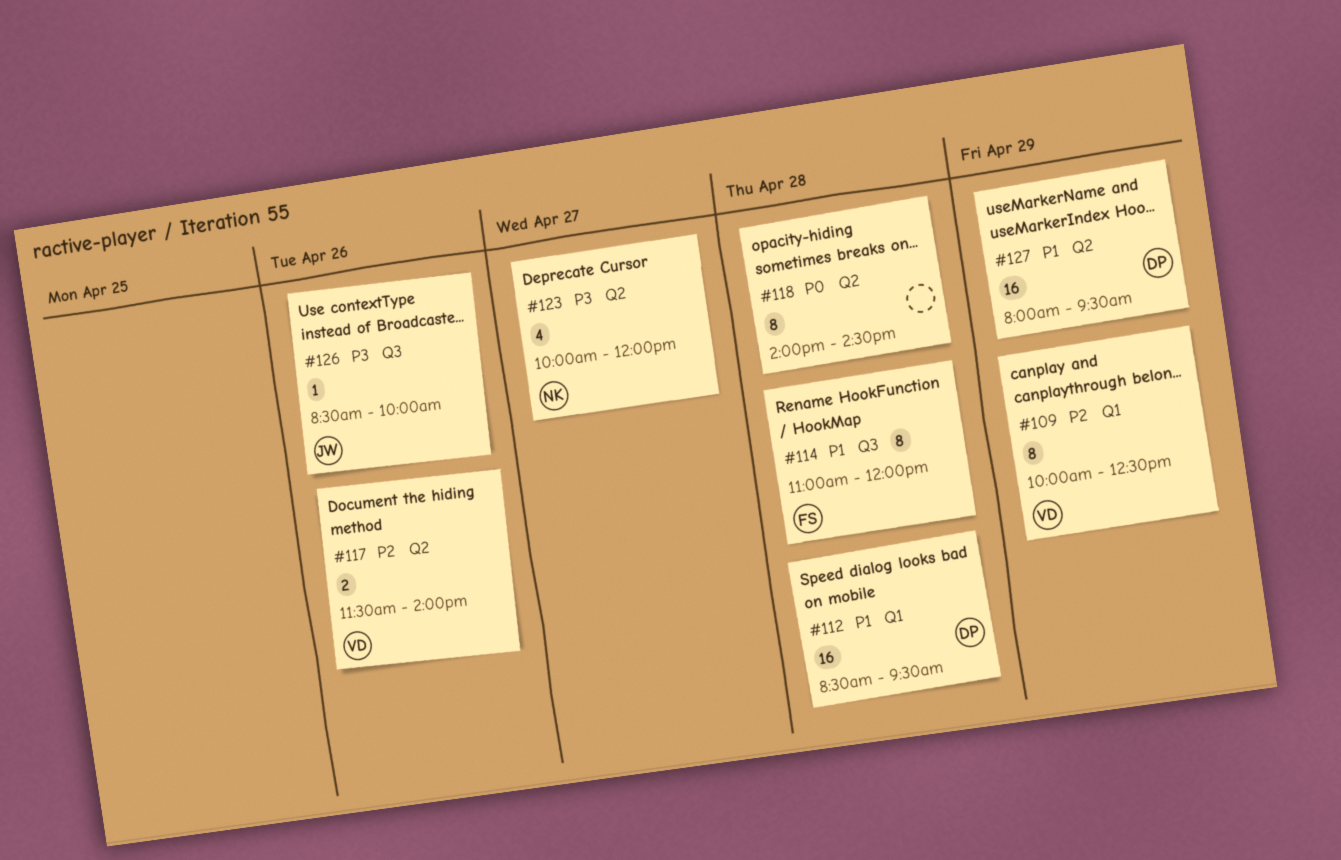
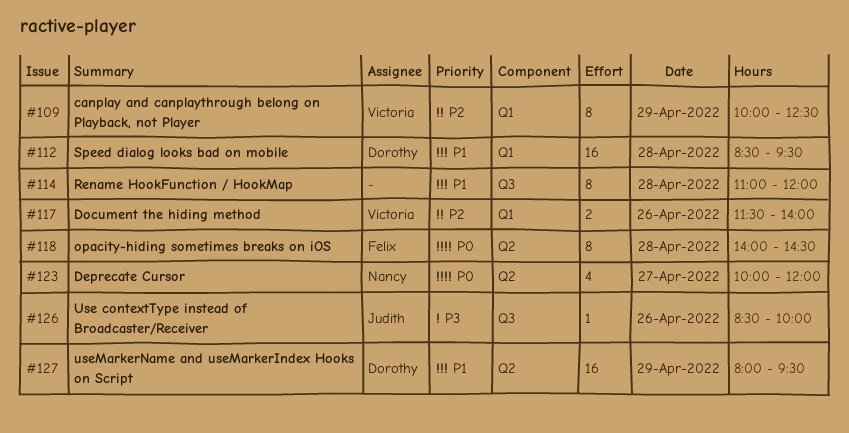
#114, owner: Felix -> none
#117, label: Q2 -> Q1
#118, owner: none -> Felix
#123, priority: P3 -> P0

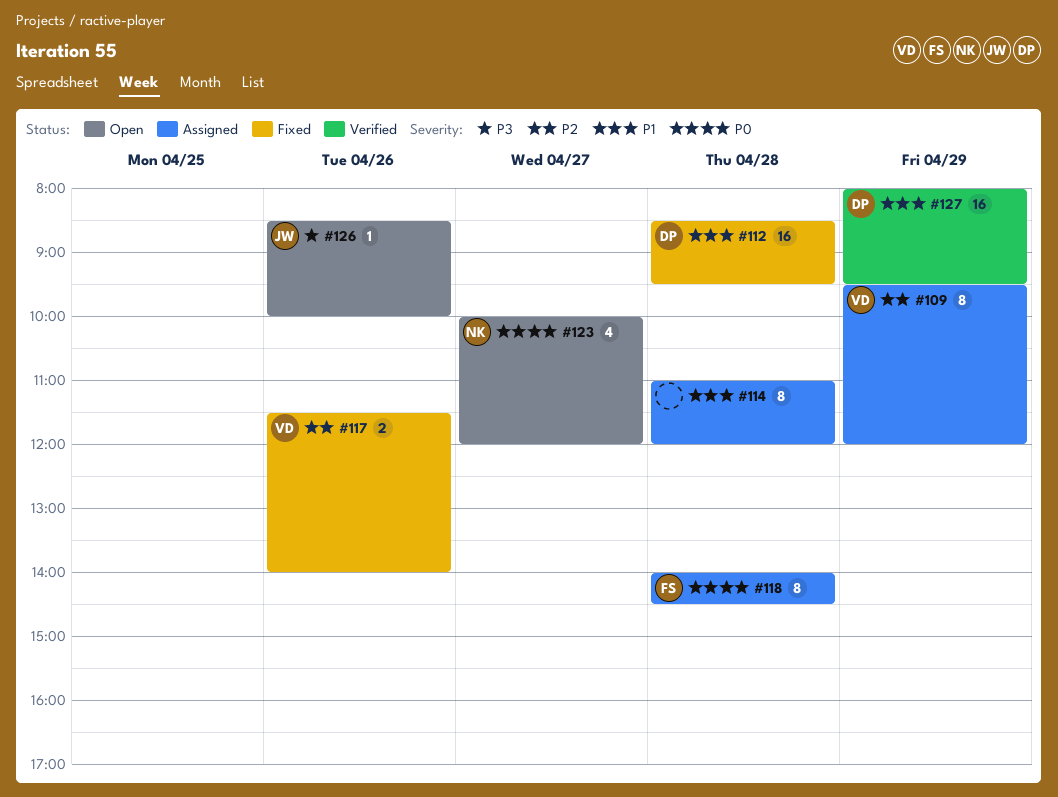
#109, begins: 10:00 -> 09:30
#109, ends: 12:30 -> 12:00

